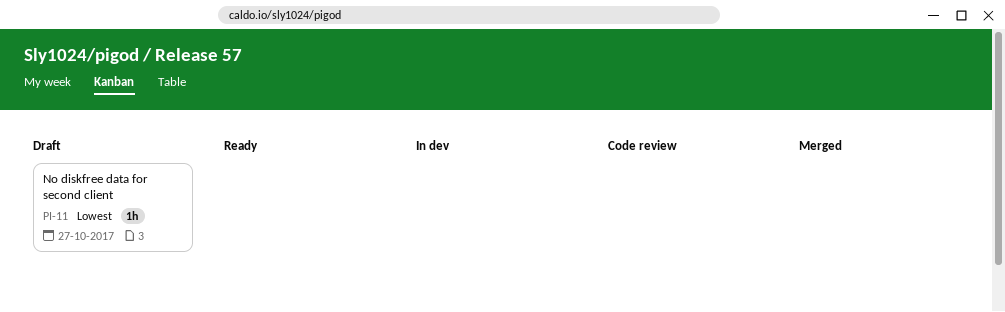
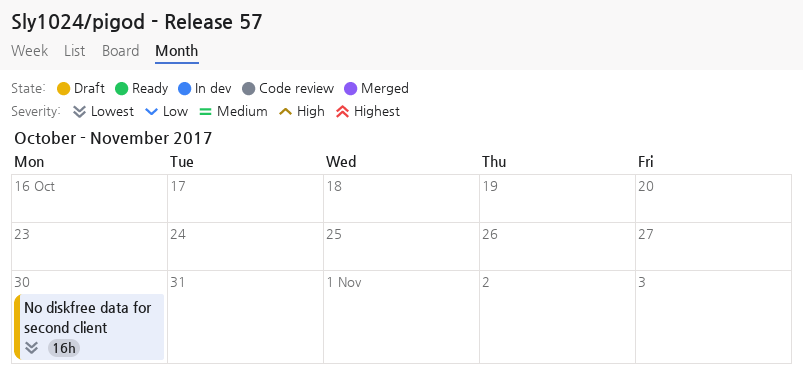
No diskfree data for second client, estimate: 1h -> 16h
No diskfree data for second client, due: Oct 27 -> Oct 30

